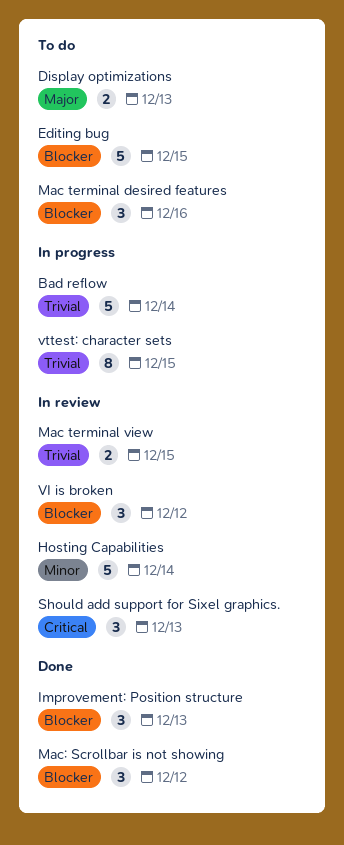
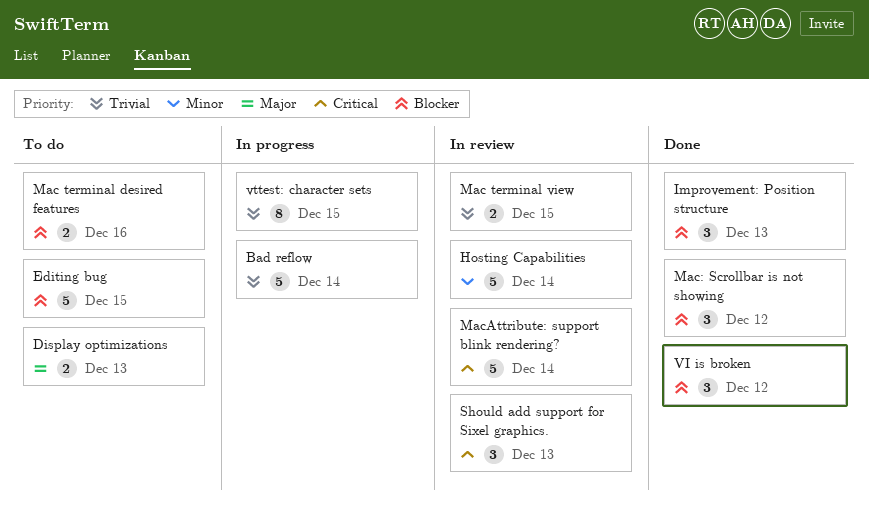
Mac terminal desired features, estimate: 3 -> 2
MacAttribute: support blink rendering?: none -> present
VI is broken, status: In review -> Done

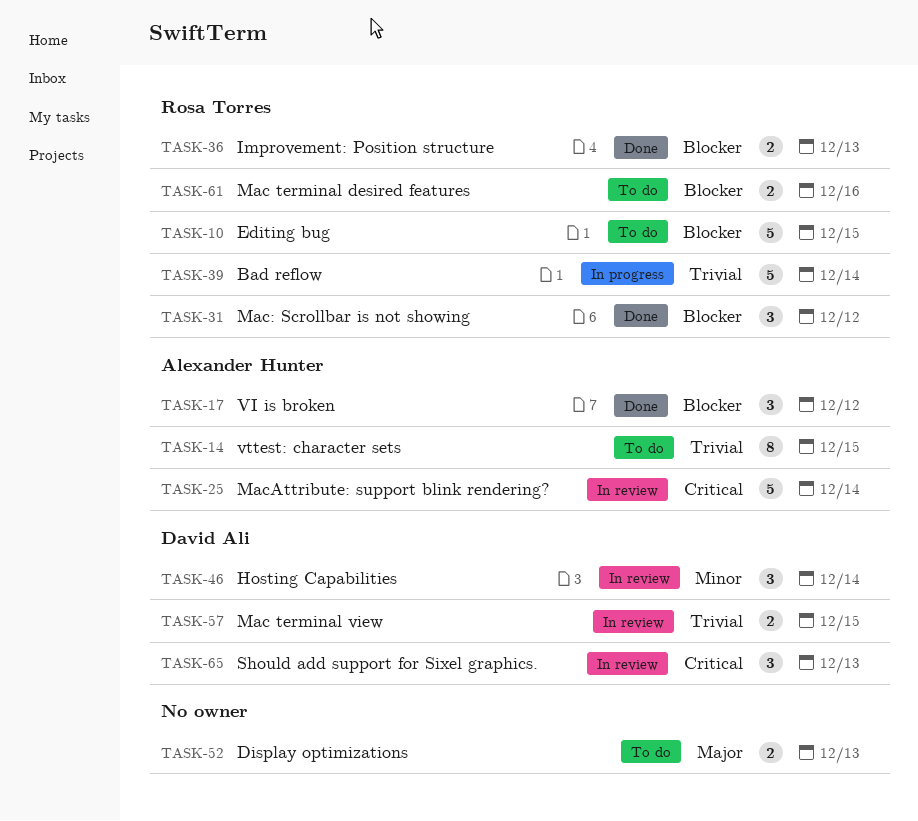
Hosting Capabilities, estimate: 5 -> 3
Improvement: Position structure, estimate: 3 -> 2
vttest: character sets, status: In progress -> To do

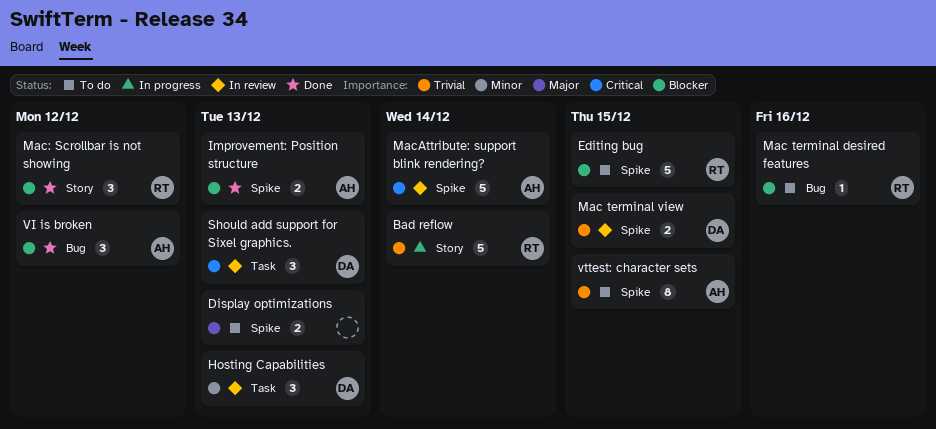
Hosting Capabilities, due: Dec 14 -> Dec 13
Improvement: Position structure, owner: Rosa Torres -> Alexander Hunter
Mac terminal desired features, estimate: 2 -> 1

